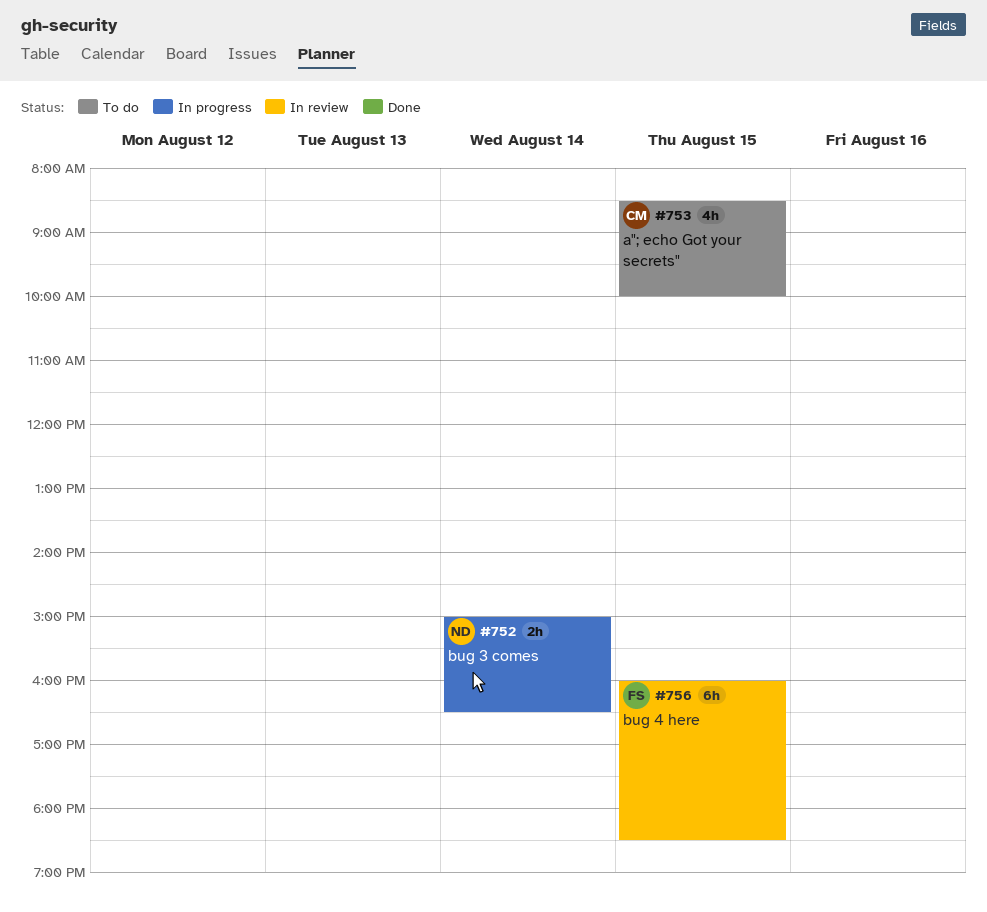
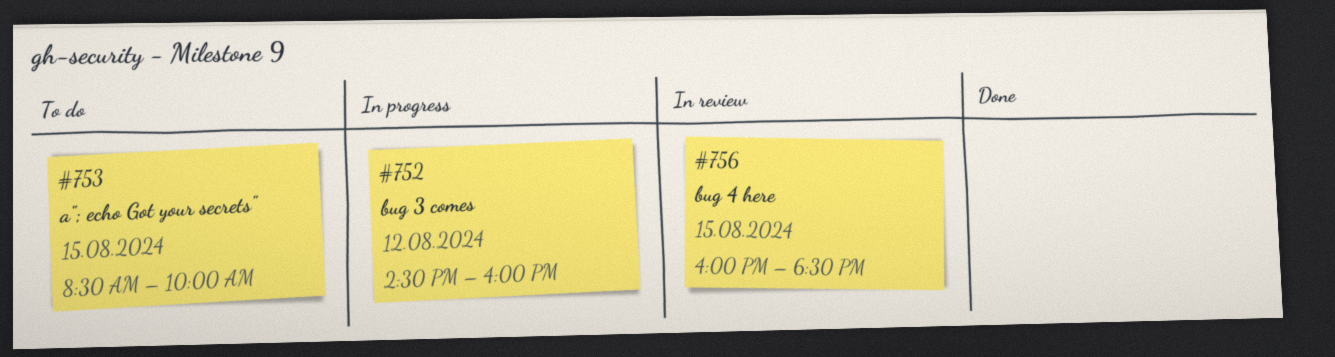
#752, day: Aug 14 -> Aug 12
#752, begins: 15:00 -> 14:30
#752, ends: 16:30 -> 16:00

